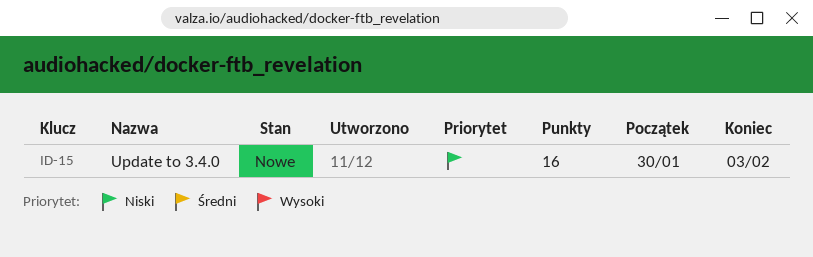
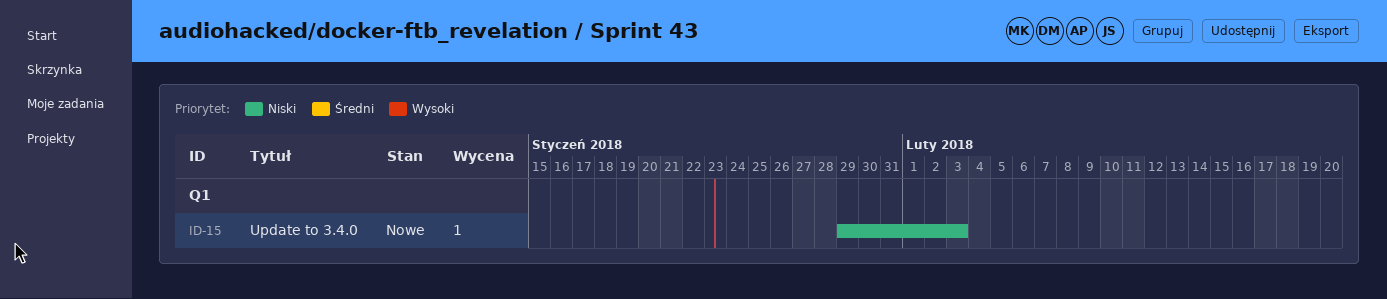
ID-15, estimate: 16 -> 1
ID-15, start: Jan 30 -> Jan 29

